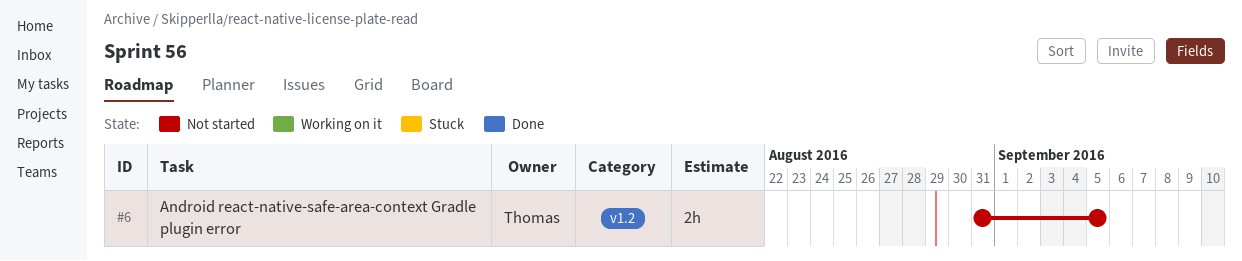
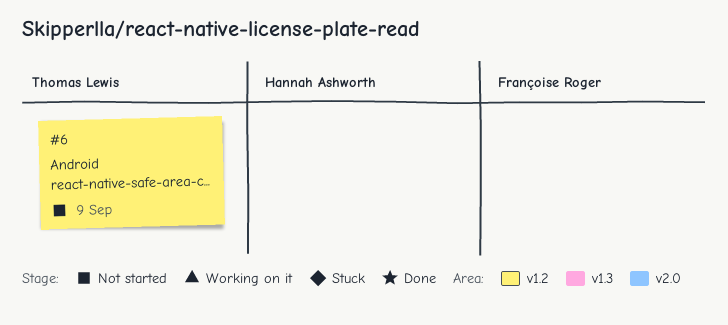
#6, due: Sep 5 -> Sep 9

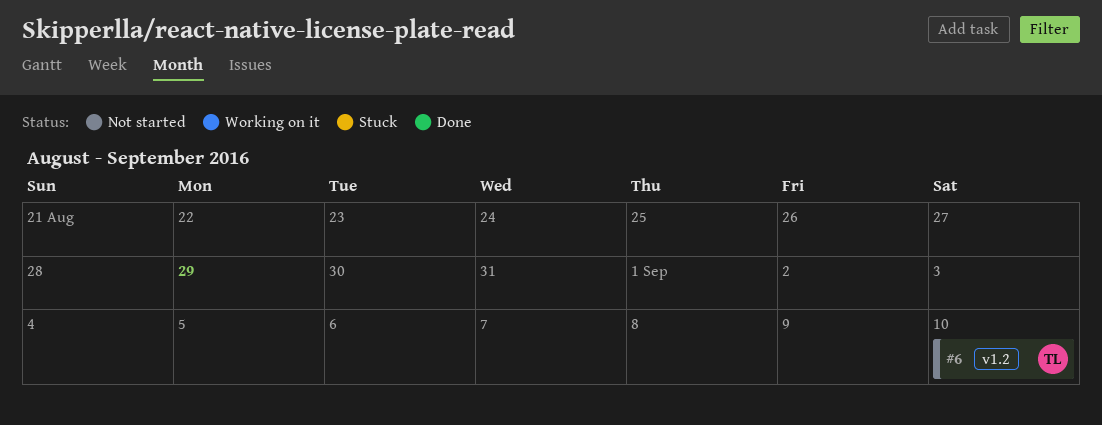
#6, due: Sep 9 -> Sep 10

